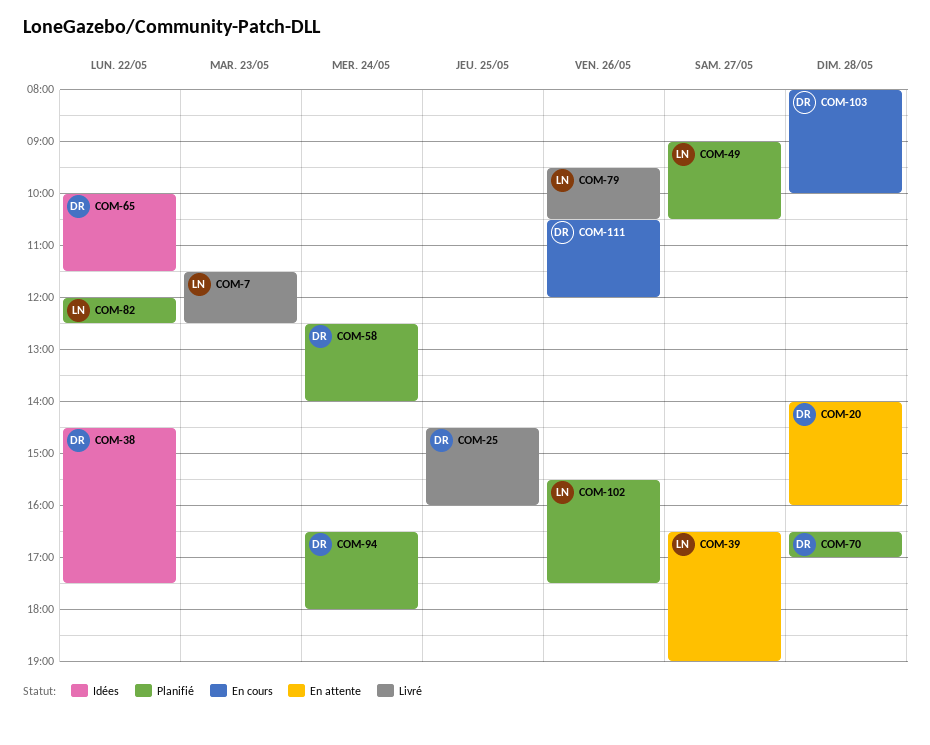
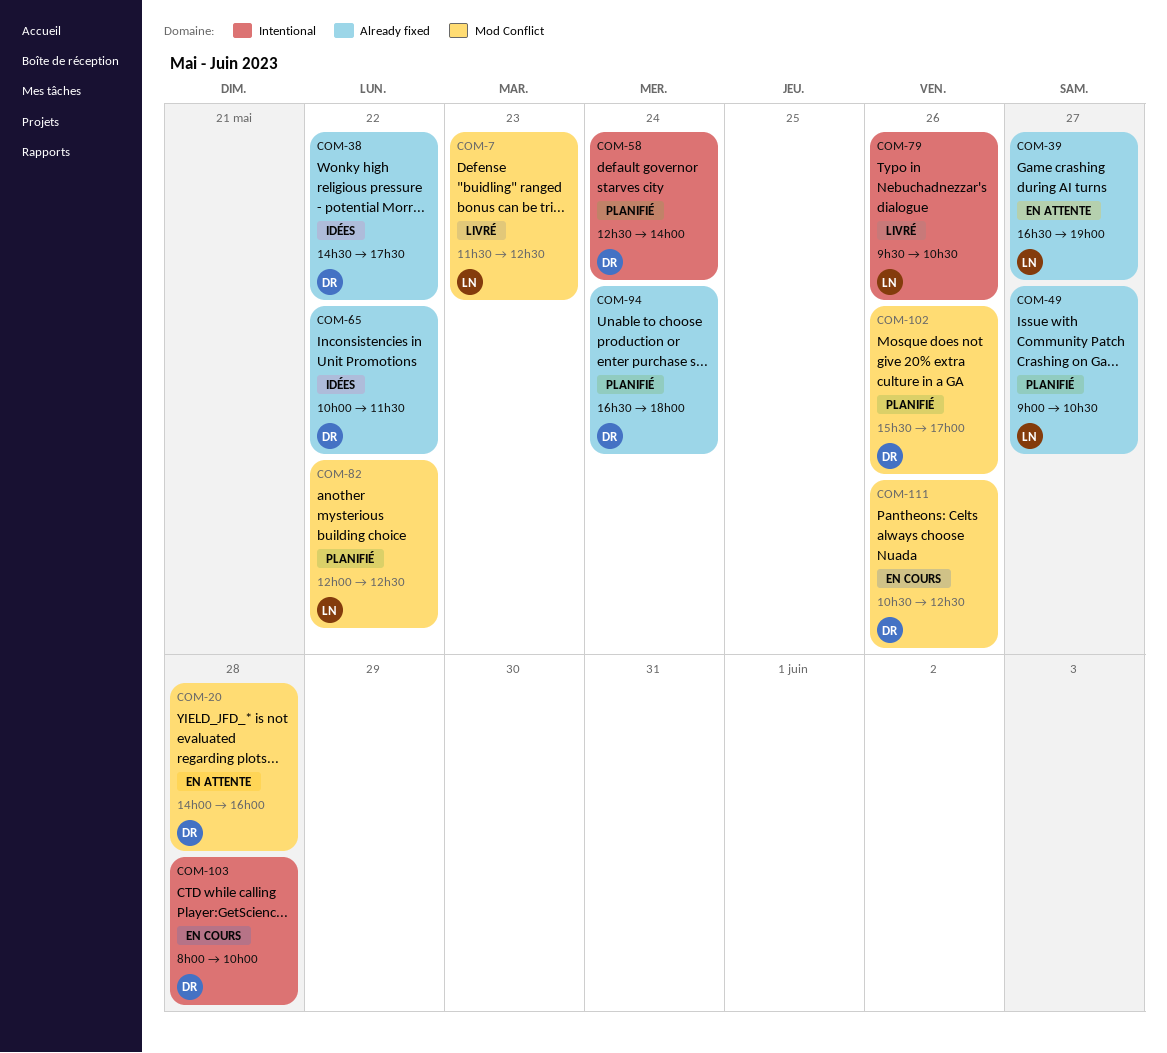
COM-25: present -> none
COM-70: present -> none
COM-102, owner: LN -> DR
COM-102, ends: 17:30 -> 17:00
COM-111, ends: 12:00 -> 12:30

